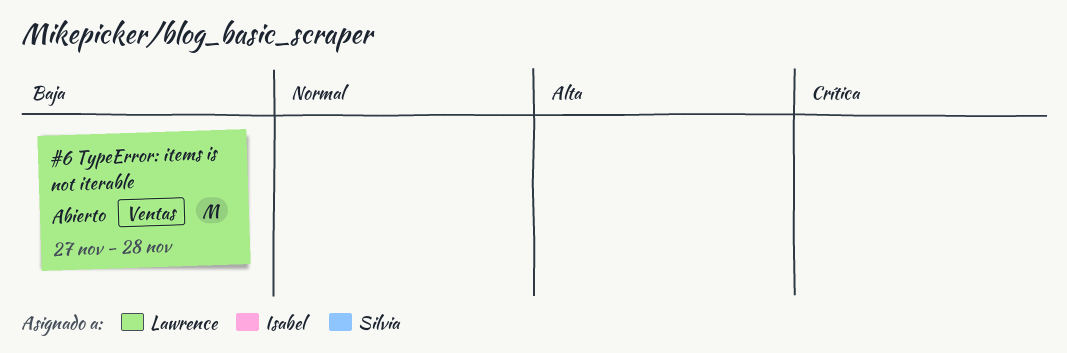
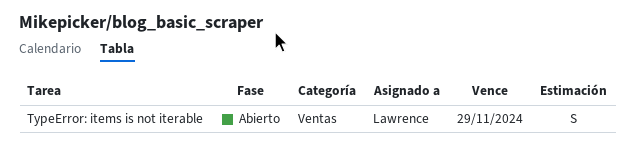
TypeError: items is not iterable, estimate: M -> S
TypeError: items is not iterable, due: Nov 28 -> Nov 29

